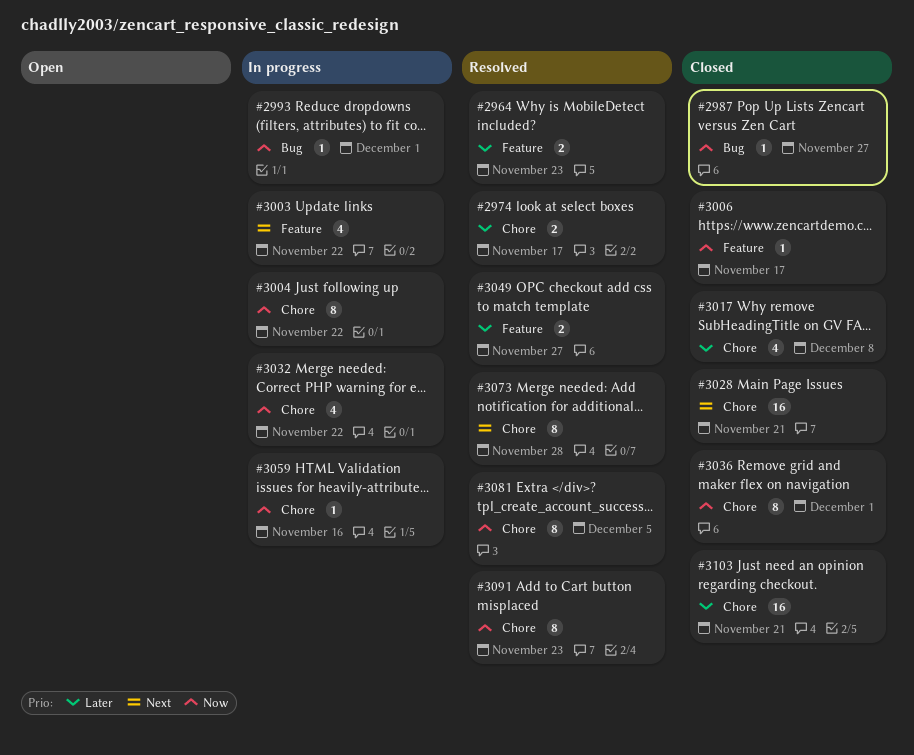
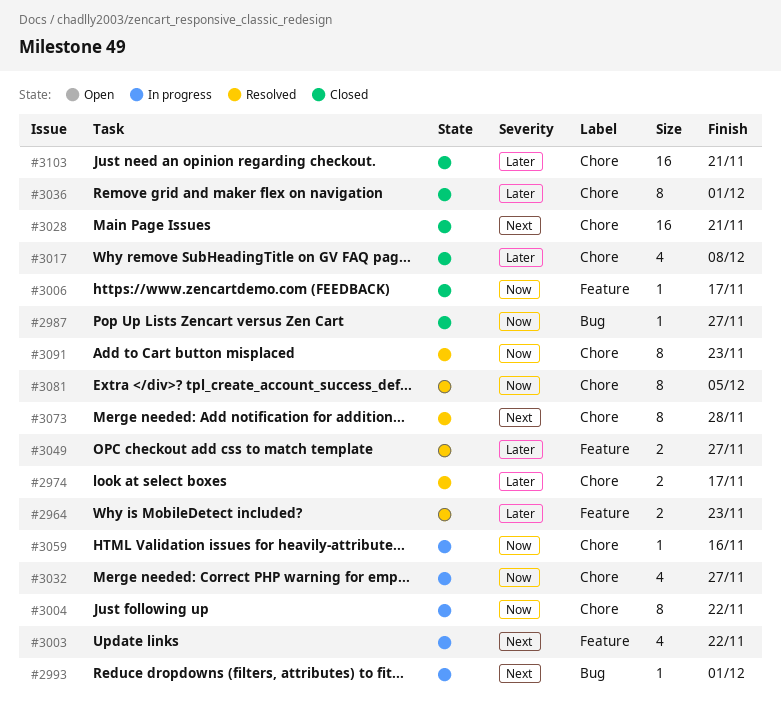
#2993, priority: Now -> Next
#3032, due: Nov 22 -> Nov 27
#3036, priority: Now -> Later

